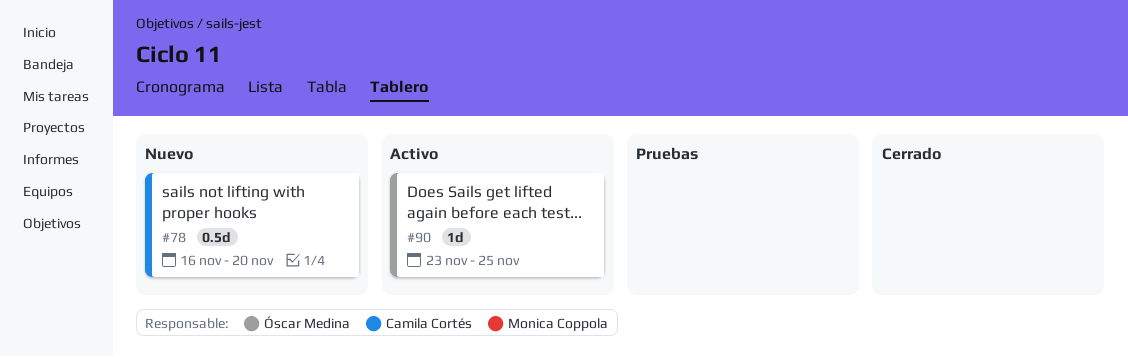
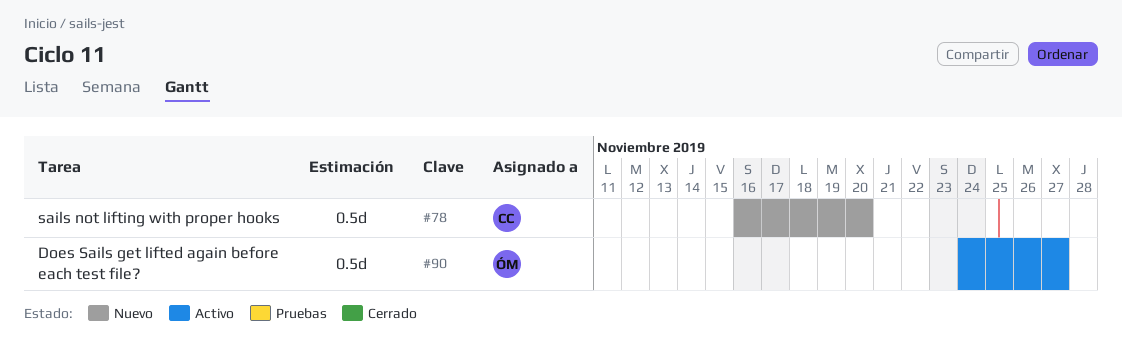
#90, estimate: 1d -> 0.5d
#90, start: Nov 23 -> Nov 24
#90, due: Nov 25 -> Nov 27

